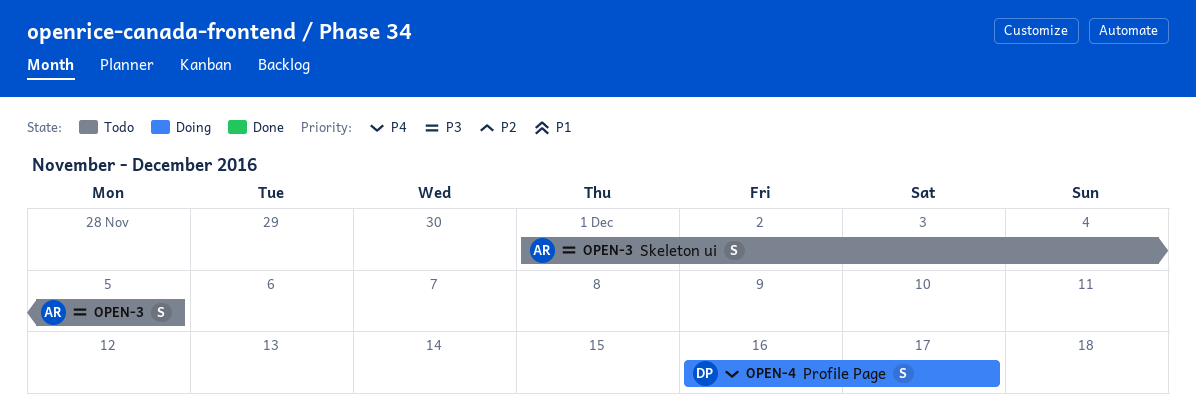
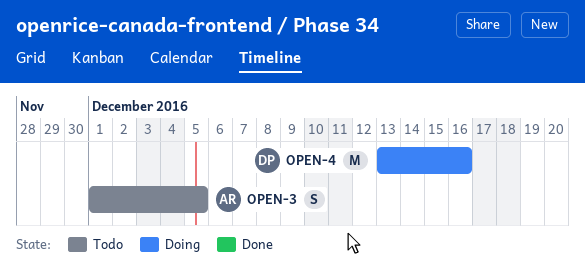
OPEN-4, estimate: S -> M
OPEN-4, start: Dec 16 -> Dec 13
OPEN-4, due: Dec 17 -> Dec 16

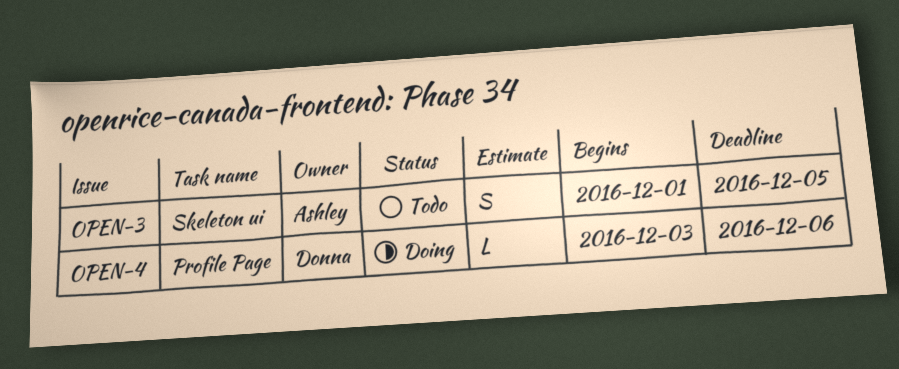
OPEN-4, estimate: M -> L
OPEN-4, start: Dec 13 -> Dec 3
OPEN-4, due: Dec 16 -> Dec 6

